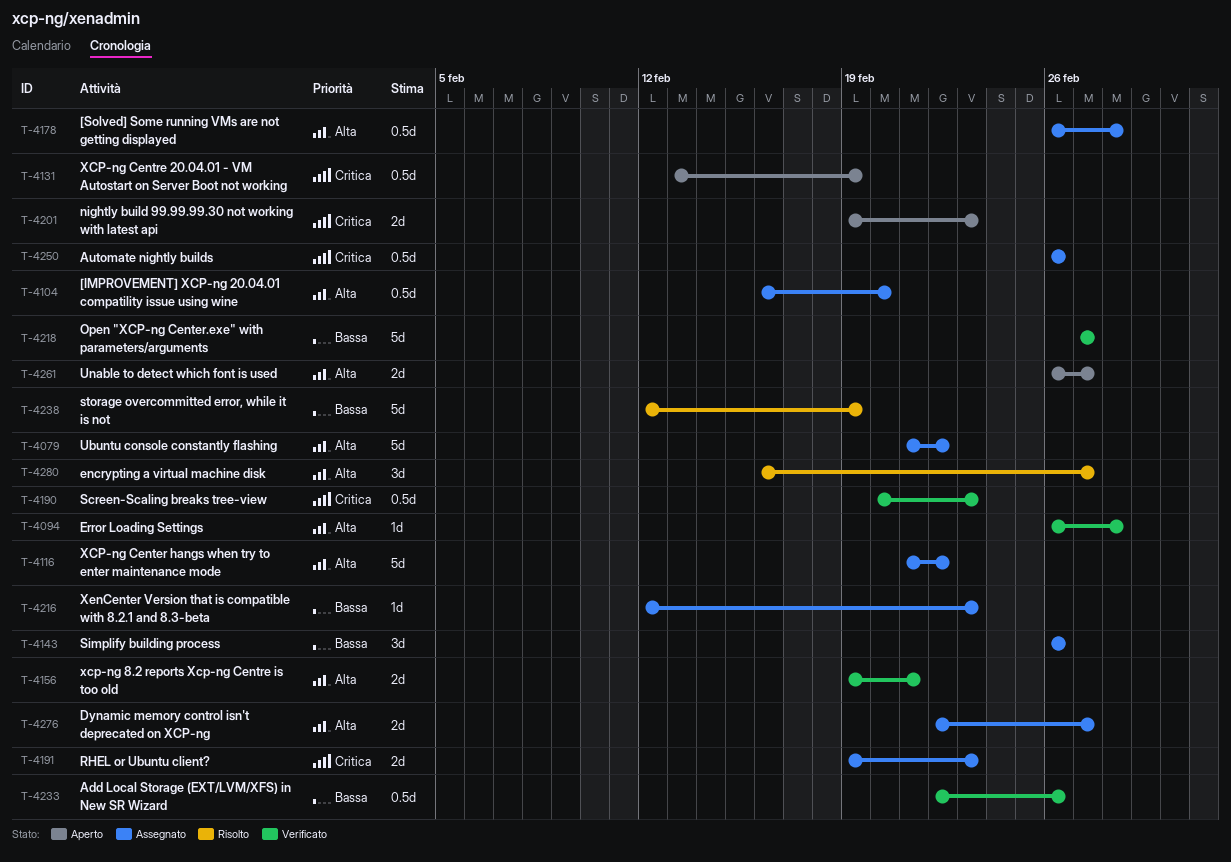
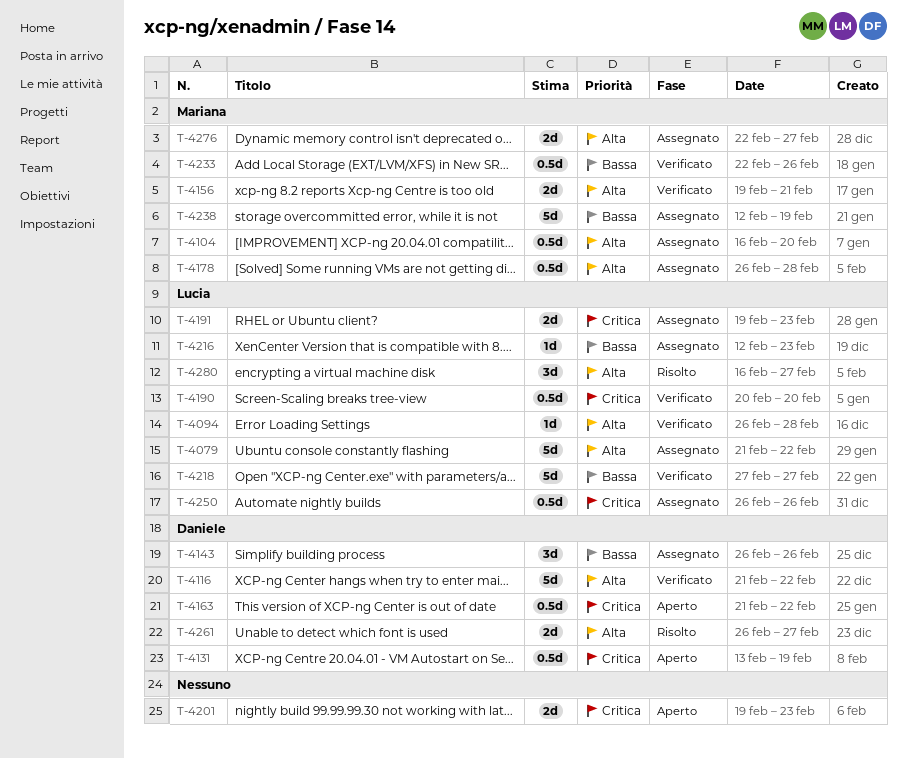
T-4116, status: Assegnato -> Verificato
T-4163: none -> present
T-4190, due: Feb 23 -> Feb 20
T-4238, status: Risolto -> Assegnato
T-4261, status: Aperto -> Risolto

